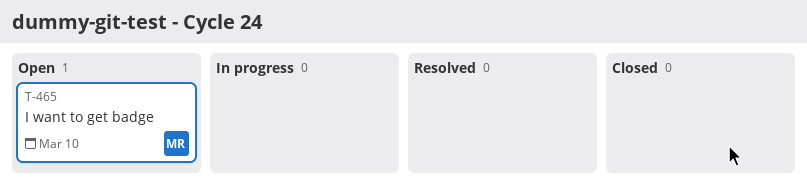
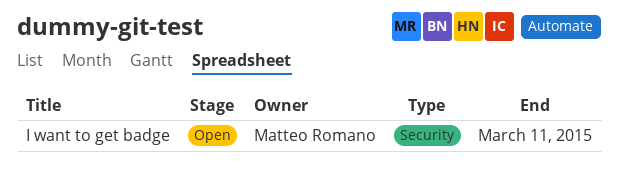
I want to get badge, due: Mar 10 -> Mar 11

